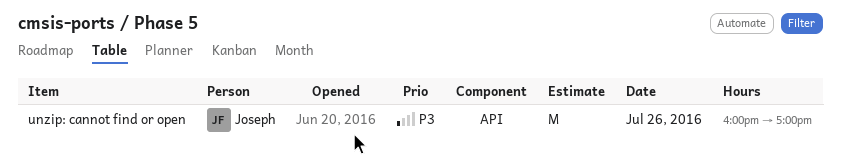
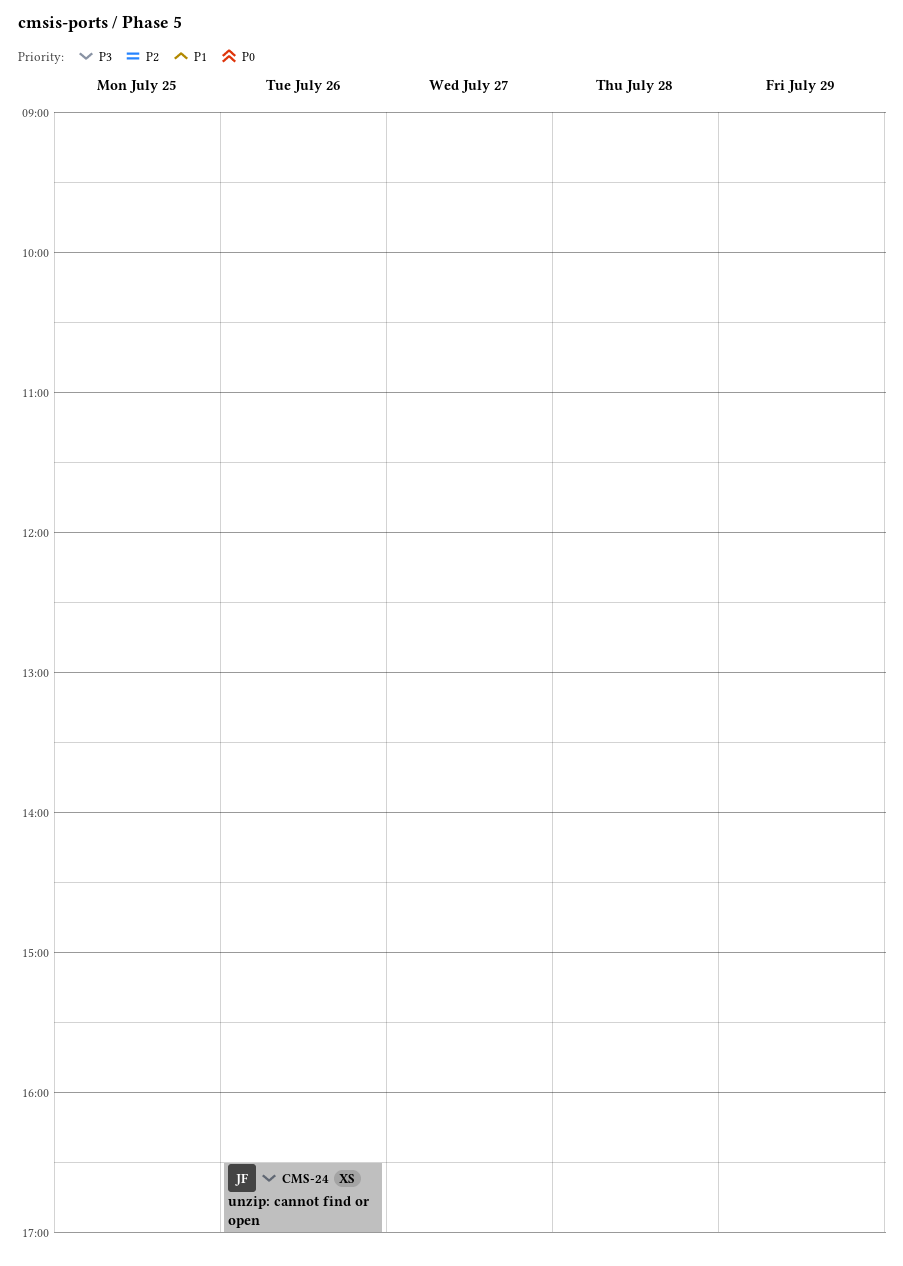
unzip: cannot find or open, estimate: M -> XS
unzip: cannot find or open, begins: 16:00 -> 16:30

